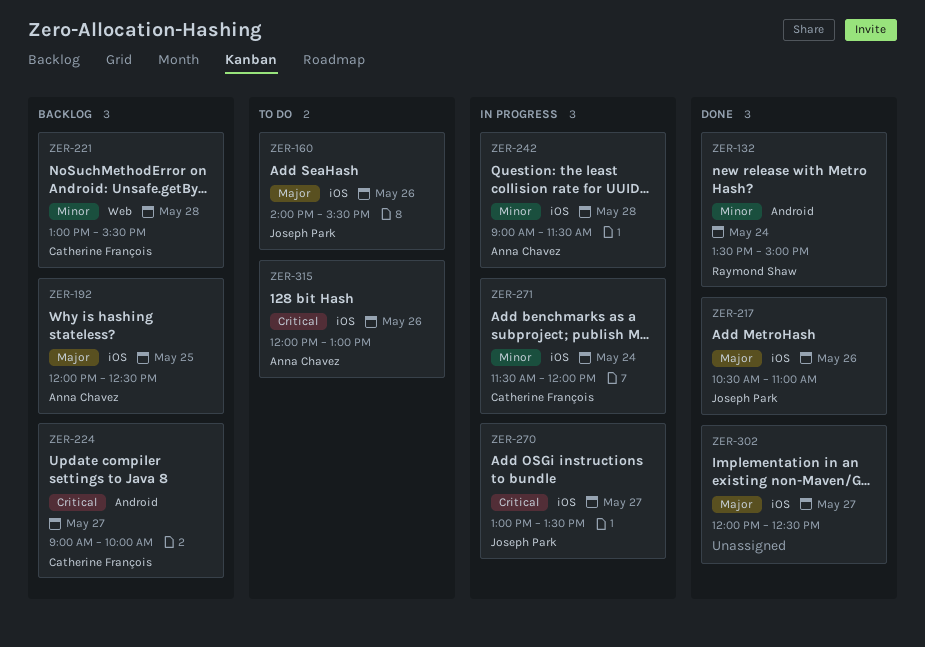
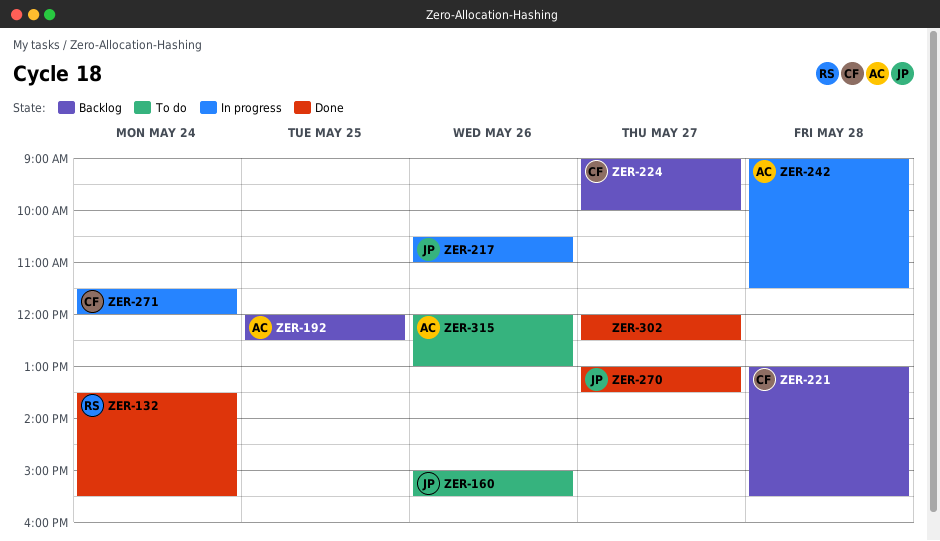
ZER-132, ends: 15:00 -> 15:30
ZER-160, begins: 14:00 -> 15:00
ZER-217, status: Done -> In progress
ZER-270, status: In progress -> Done

